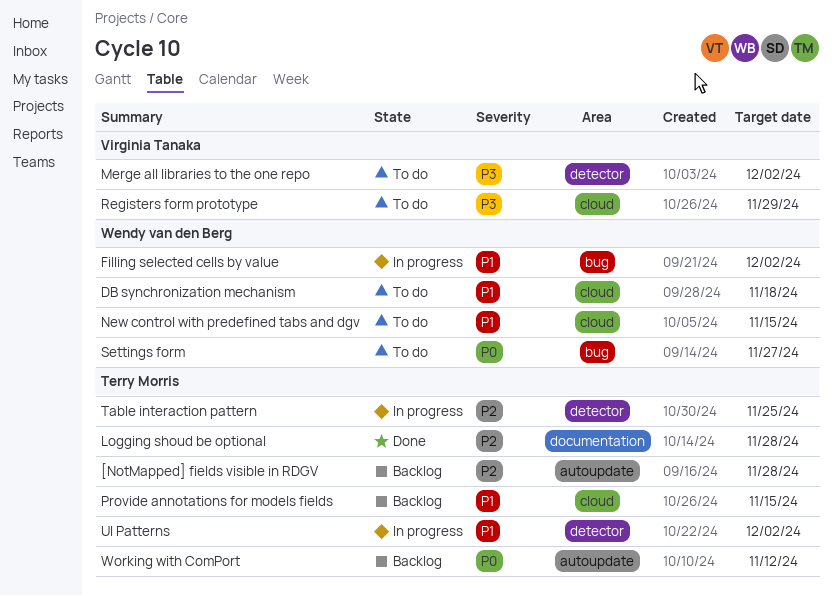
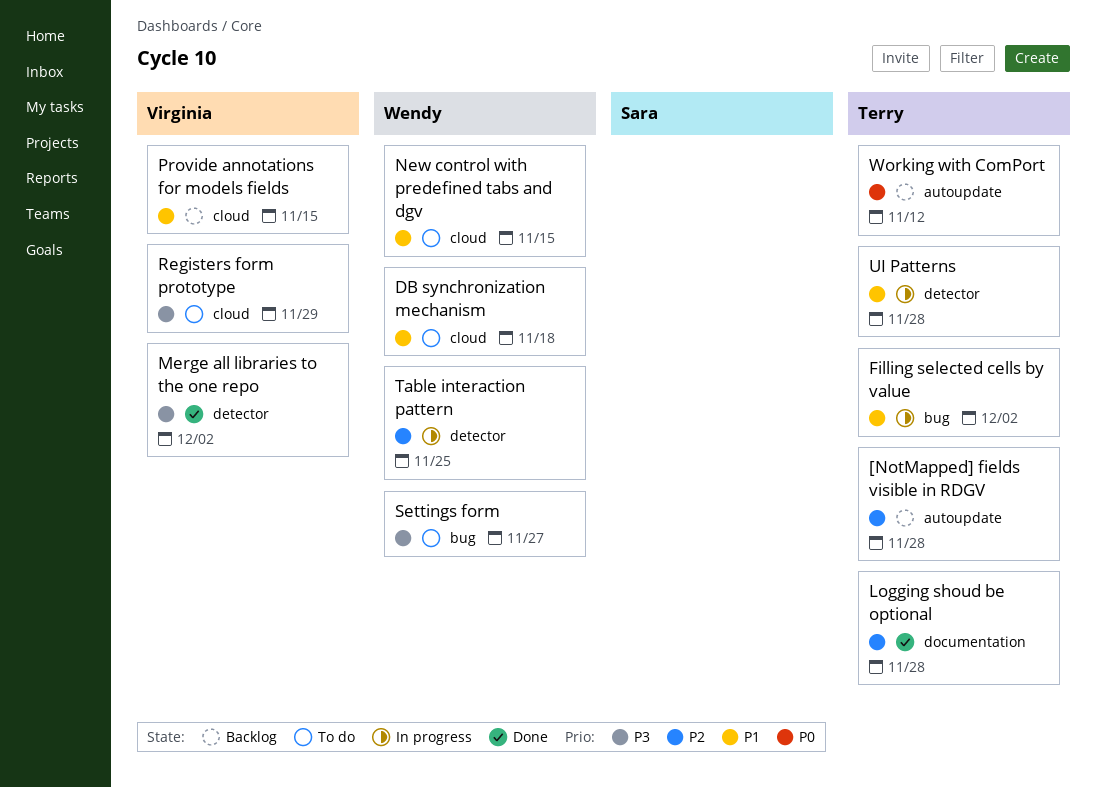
Filling selected cells by value, owner: Wendy van den Berg -> Terry Morris
Merge all libraries to the one repo, status: To do -> Done
Provide annotations for models fields, owner: Terry Morris -> Virginia Tanaka
Settings form, priority: P0 -> P3
Table interaction pattern, owner: Terry Morris -> Wendy van den Berg
UI Patterns, due: Dec 2 -> Nov 28

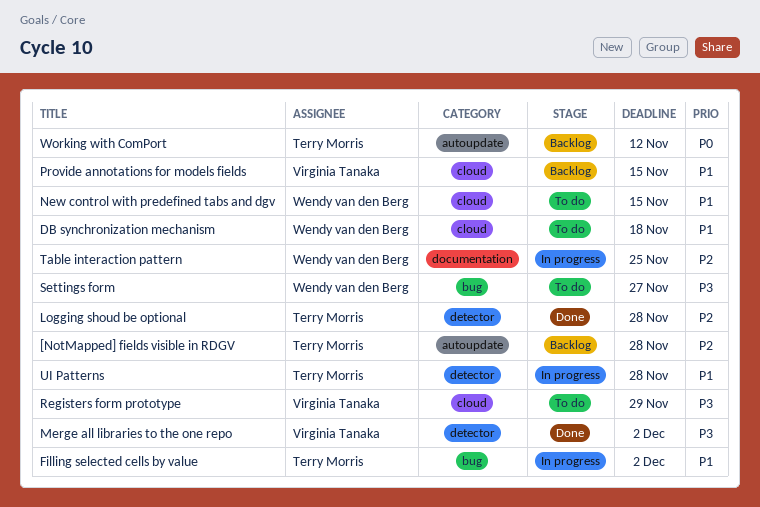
Logging shoud be optional, label: documentation -> detector
Table interaction pattern, label: detector -> documentation

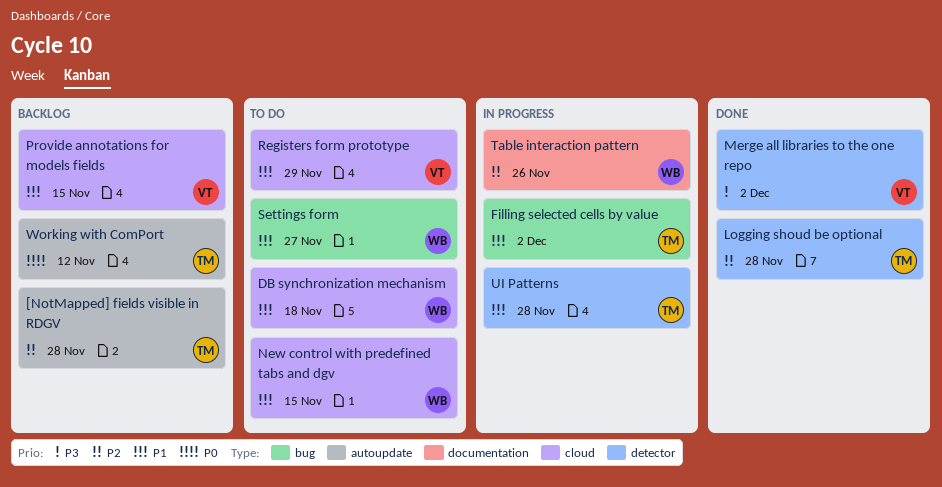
Registers form prototype, priority: P3 -> P1
Settings form, priority: P3 -> P1
Table interaction pattern, due: Nov 25 -> Nov 26

